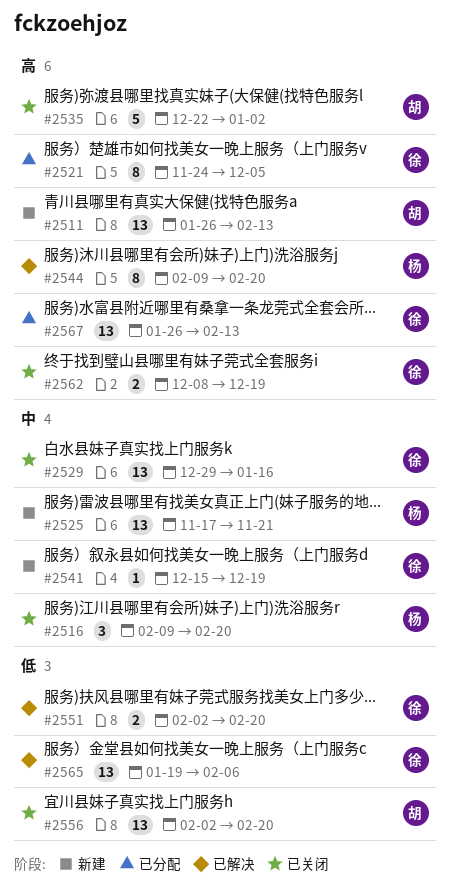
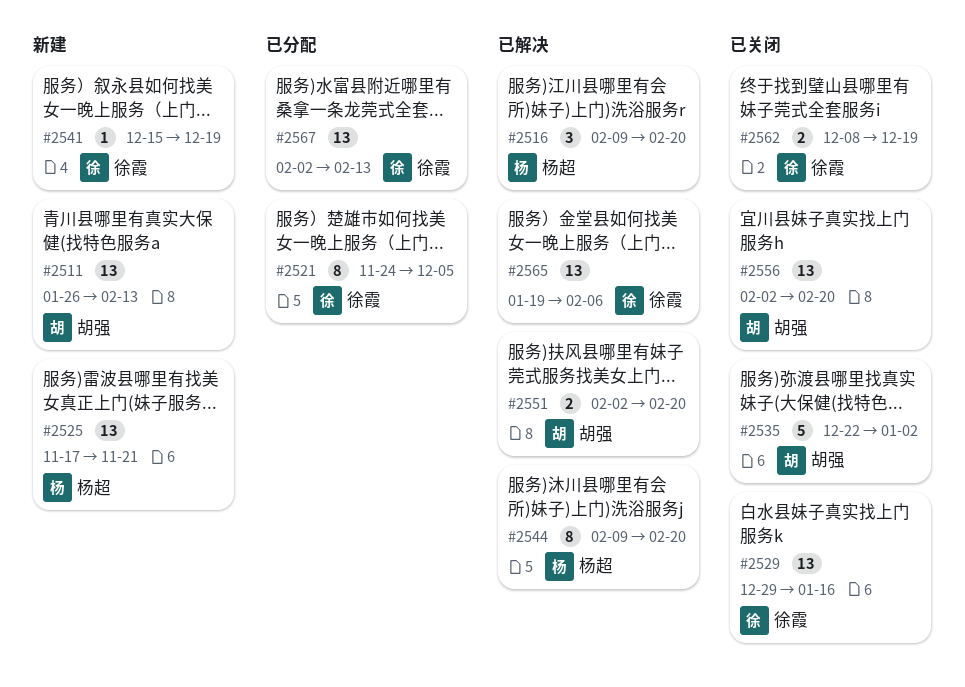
#2516, status: 已关闭 -> 已解决
#2551, owner: 徐霞 -> 胡强
#2567, start: Jan 26 -> Feb 2

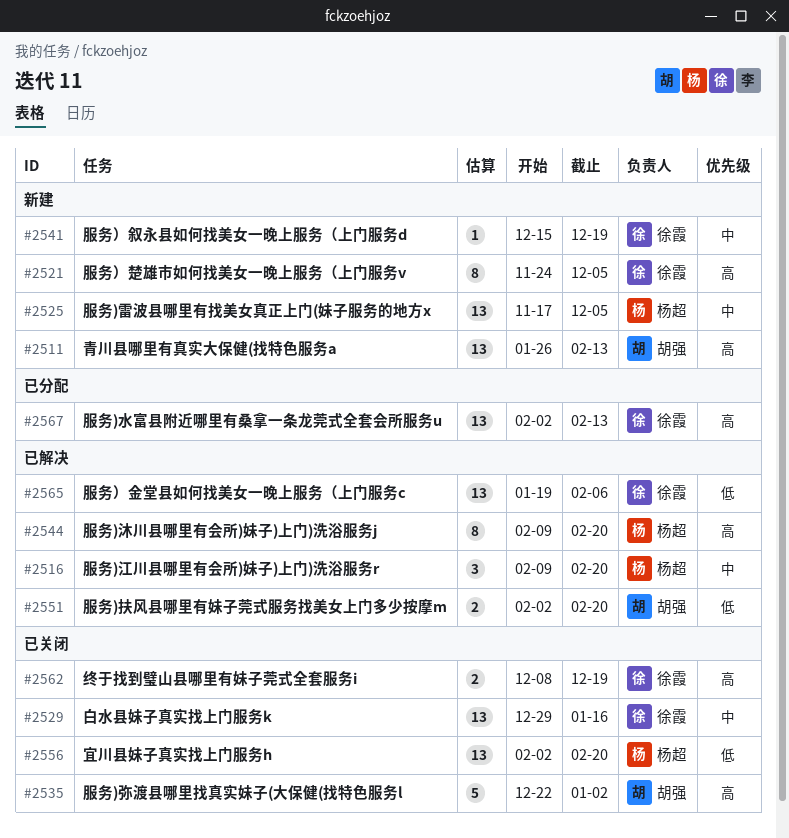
#2521, status: 已分配 -> 新建
#2525, due: Nov 21 -> Dec 5
#2556, owner: 胡强 -> 杨超

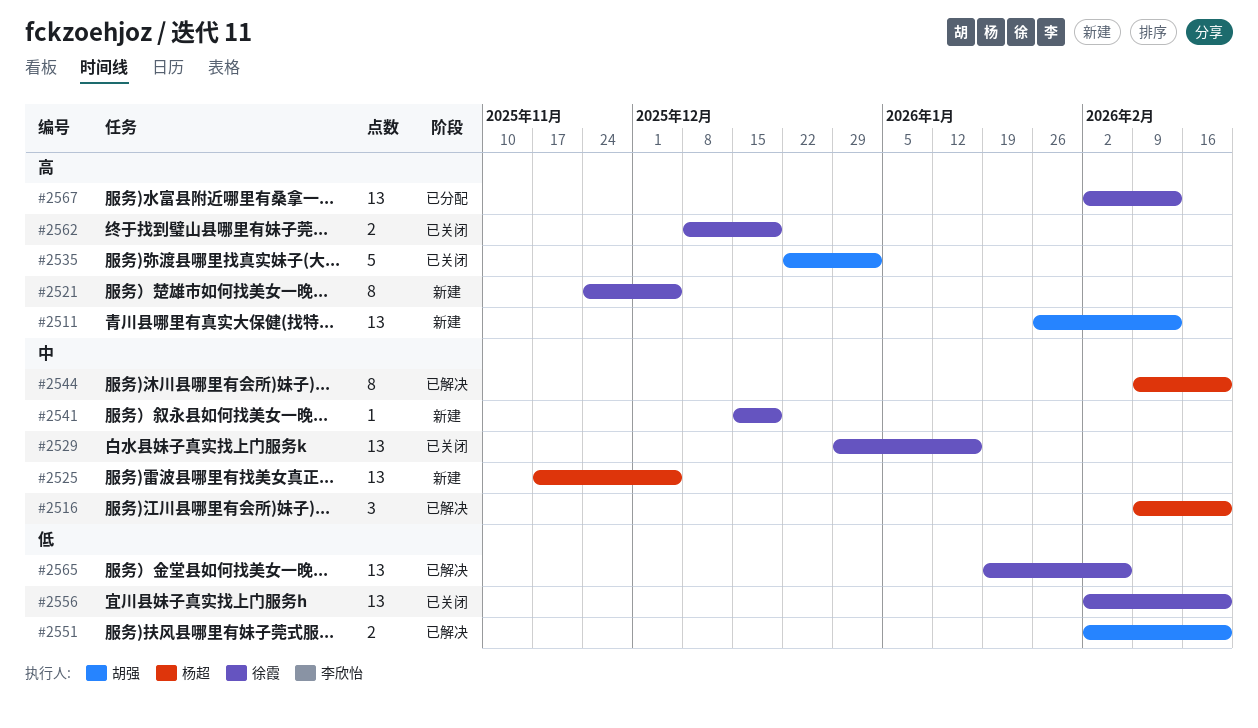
#2544, priority: 高 -> 中
#2556, owner: 杨超 -> 徐霞

